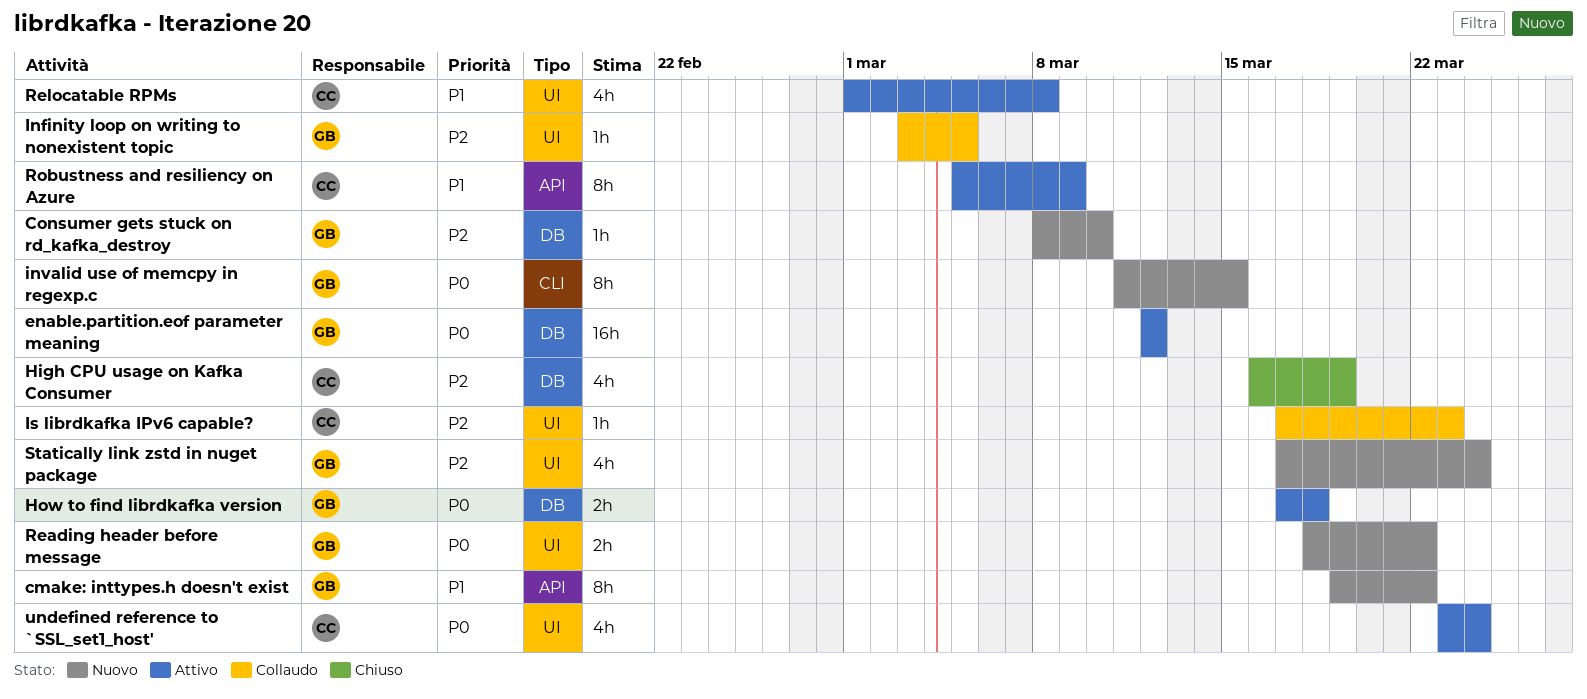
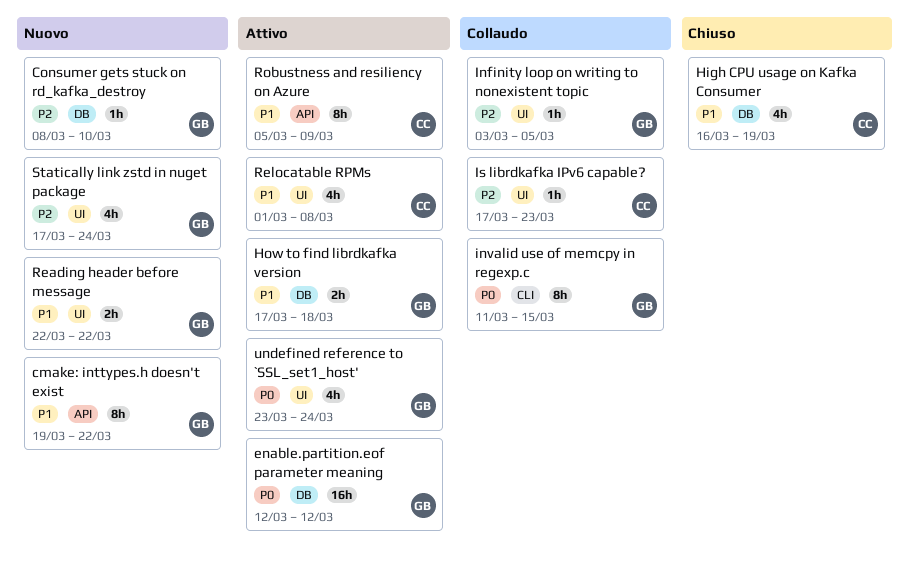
High CPU usage on Kafka Consumer, priority: P2 -> P1
How to find librdkafka version, priority: P0 -> P1
invalid use of memcpy in regexp.c, status: Nuovo -> Collaudo
Reading header before message, priority: P0 -> P1
Reading header before message, start: Mar 18 -> Mar 22
undefined reference to `SSL_set1_host', owner: CC -> GB

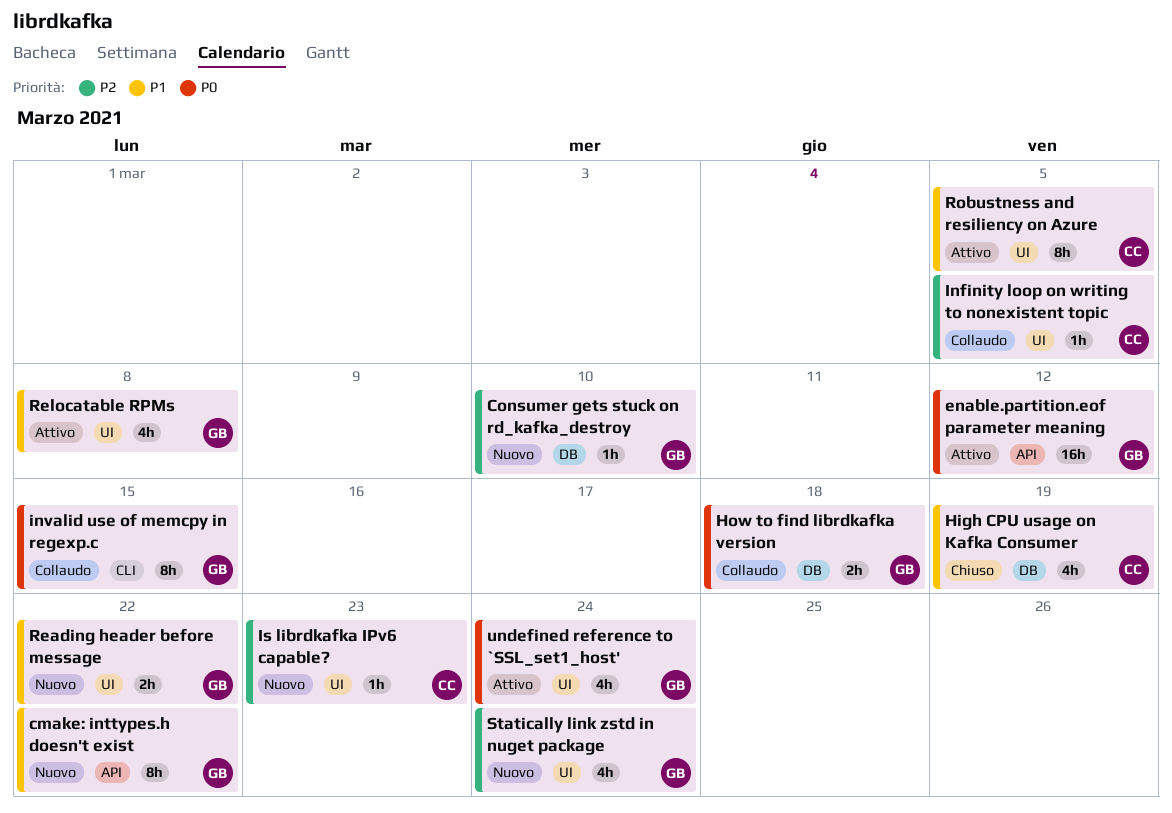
enable.partition.eof parameter meaning, label: DB -> API
How to find librdkafka version, status: Attivo -> Collaudo
How to find librdkafka version, priority: P1 -> P0
Infinity loop on writing to nonexistent topic, owner: GB -> CC
Is librdkafka IPv6 capable?, status: Collaudo -> Nuovo
Relocatable RPMs, owner: CC -> GB
Robustness and resiliency on Azure, label: API -> UI
Robustness and resiliency on Azure, due: Mar 9 -> Mar 5

